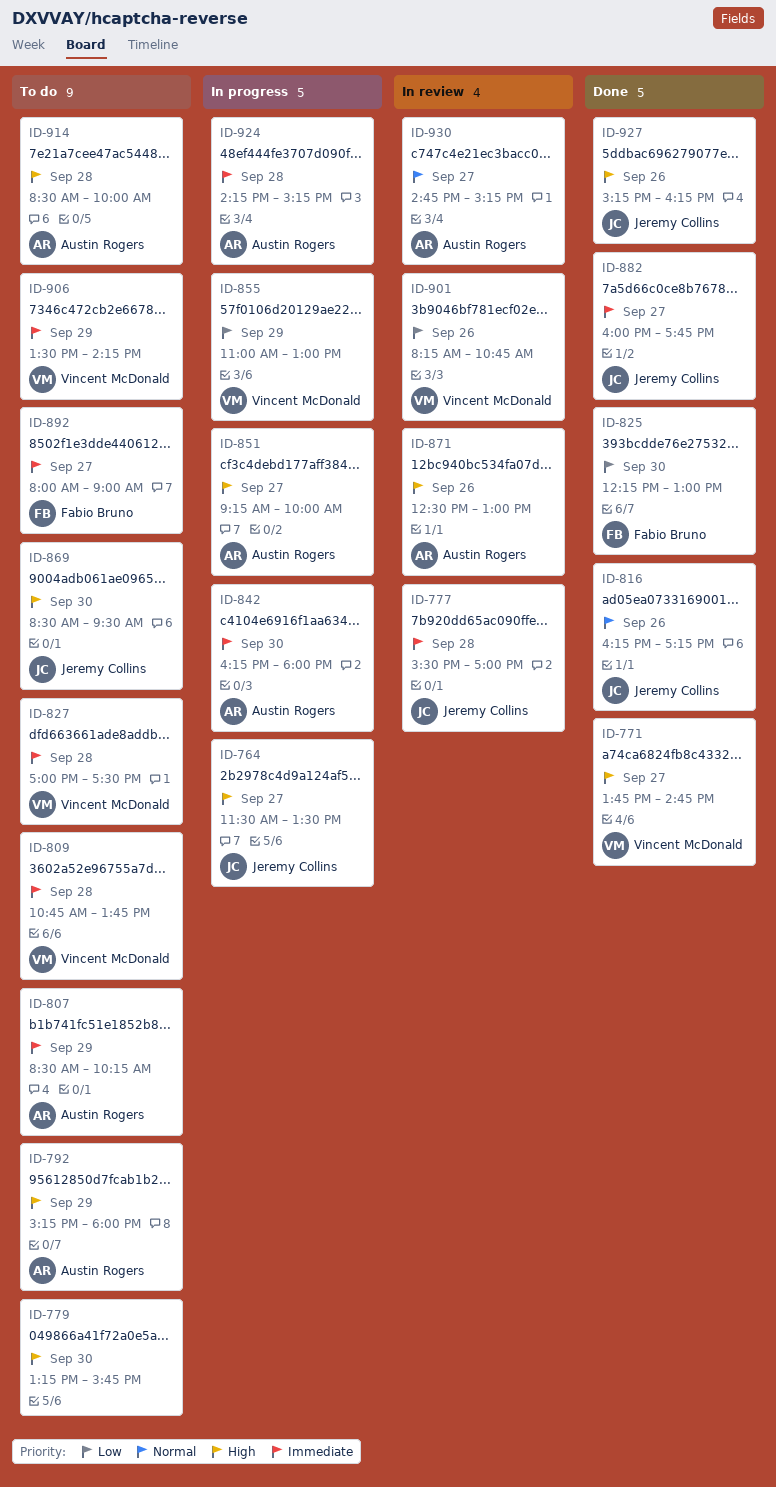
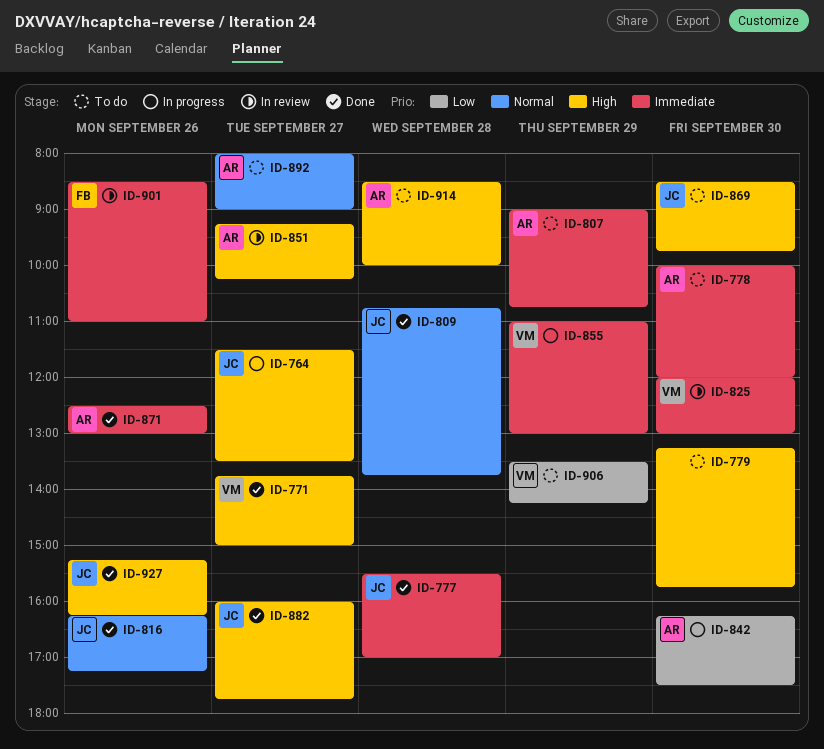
ID-771, ends: 14:45 -> 15:00
ID-777, status: In review -> Done
ID-778: none -> present
ID-792: present -> none
ID-807, begins: 08:30 -> 09:00
ID-807, ends: 10:15 -> 10:45
ID-809, status: To do -> Done
ID-809, owner: Vincent McDonald -> Jeremy Collins
ID-809, priority: Immediate -> Normal
ID-825, status: Done -> In review
ID-825, owner: Fabio Bruno -> Vincent McDonald
ID-825, priority: Low -> Immediate
ID-825, begins: 12:15 -> 12:00
ID-827: present -> none
ID-842, priority: Immediate -> Low
ID-842, ends: 18:00 -> 17:30
ID-851, status: In progress -> In review
ID-851, ends: 10:00 -> 10:15
ID-855, priority: Low -> Immediate
ID-869, ends: 09:30 -> 09:45
ID-871, status: In review -> Done
ID-871, priority: High -> Immediate
ID-882, priority: Immediate -> High
ID-892, owner: Fabio Bruno -> Austin Rogers
ID-892, priority: Immediate -> Normal
ID-901, owner: Vincent McDonald -> Fabio Bruno
ID-901, priority: Low -> Immediate
ID-901, begins: 08:15 -> 08:30
ID-901, ends: 10:45 -> 11:00
ID-906, priority: Immediate -> Low
ID-924: present -> none
ID-930: present -> none

